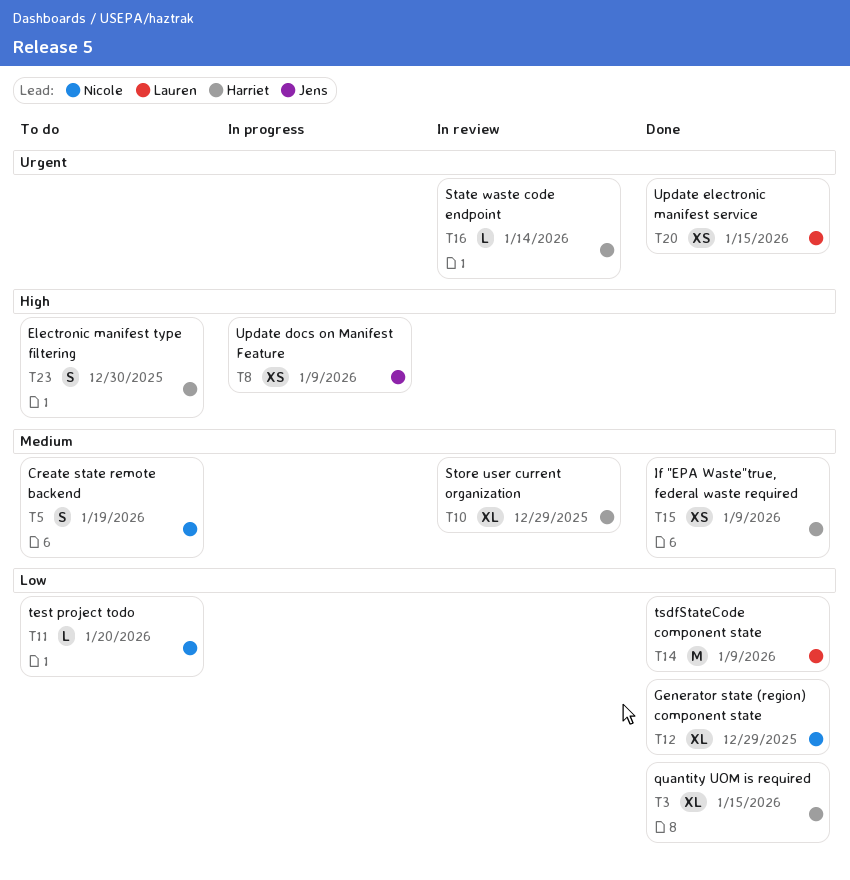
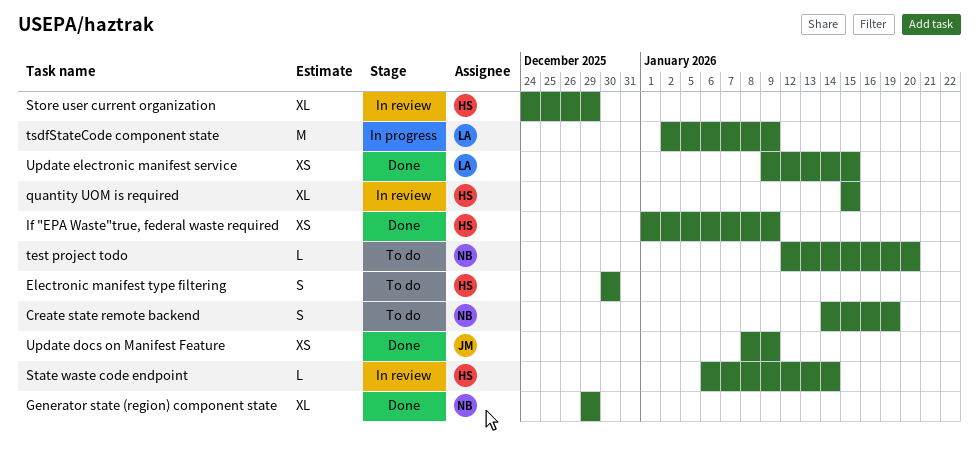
quantity UOM is required, status: Done -> In review
tsdfStateCode component state, status: Done -> In progress
Update docs on Manifest Feature, status: In progress -> Done

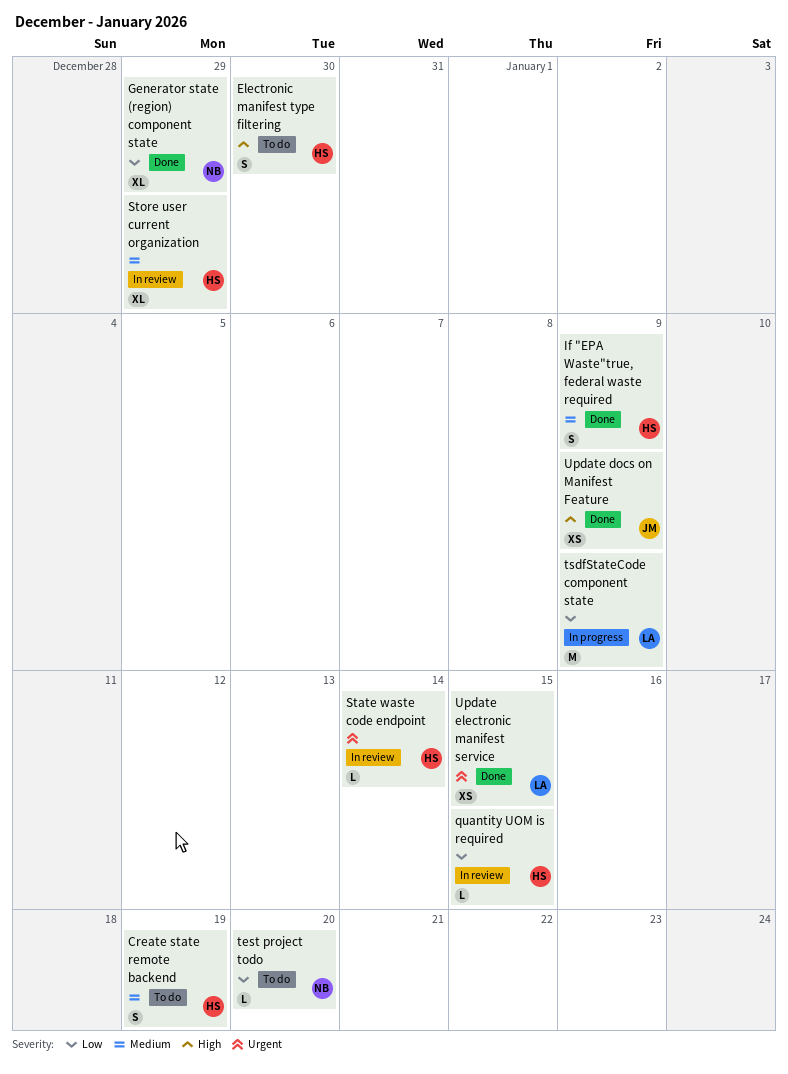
Create state remote backend, owner: NB -> HS
If "EPA Waste"true, federal waste required, estimate: XS -> S
quantity UOM is required, estimate: XL -> L

